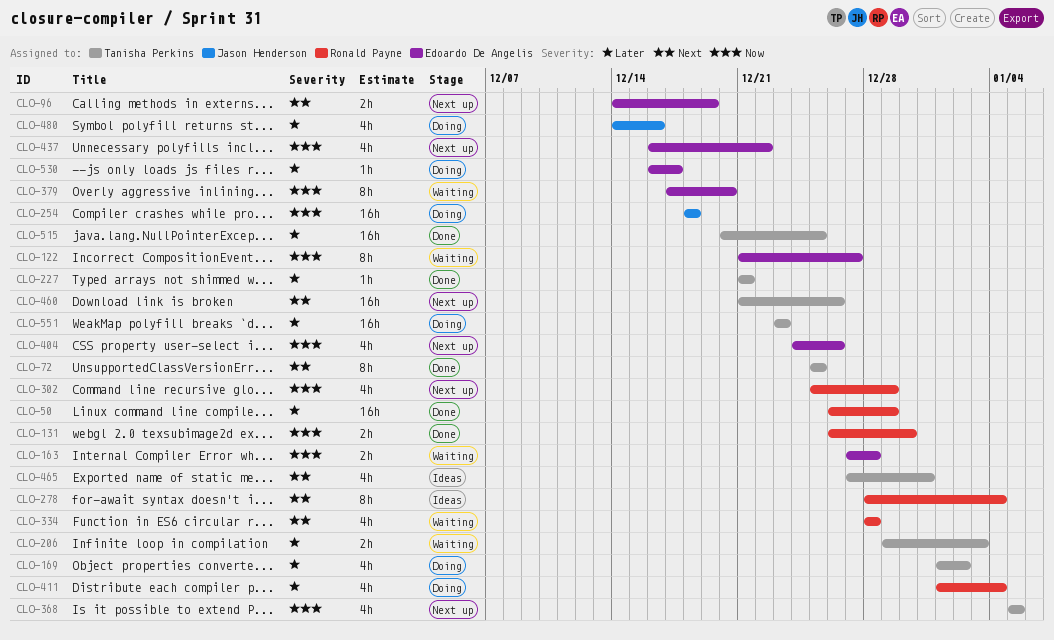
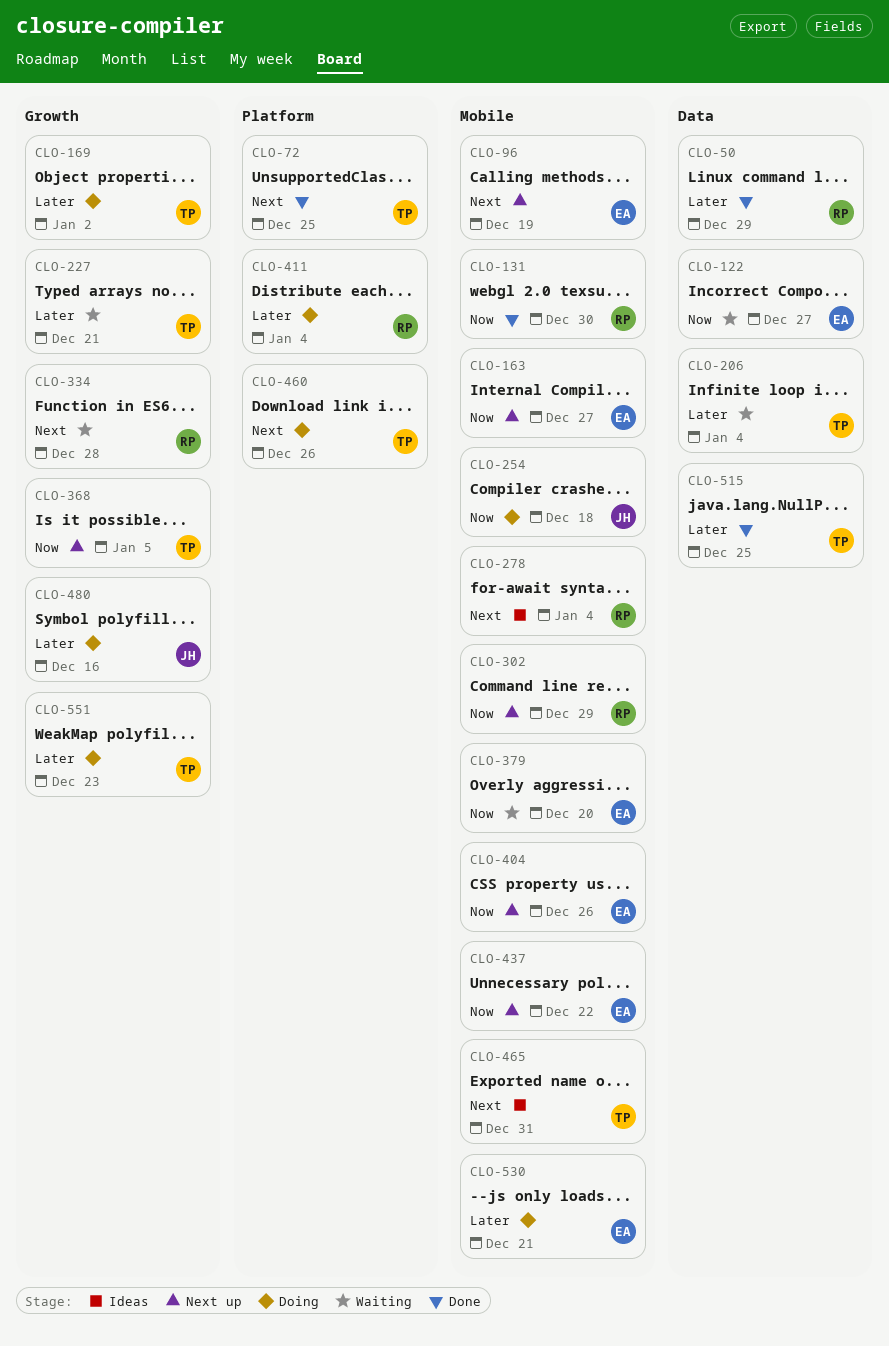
CLO-163, status: Waiting -> Next up
CLO-163, due: Dec 28 -> Dec 27
CLO-206, due: Jan 3 -> Jan 4
CLO-227, status: Done -> Waiting
CLO-460, status: Next up -> Doing
CLO-530, due: Dec 17 -> Dec 21

